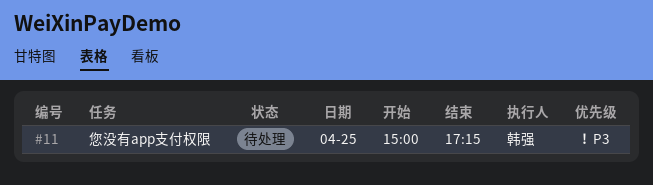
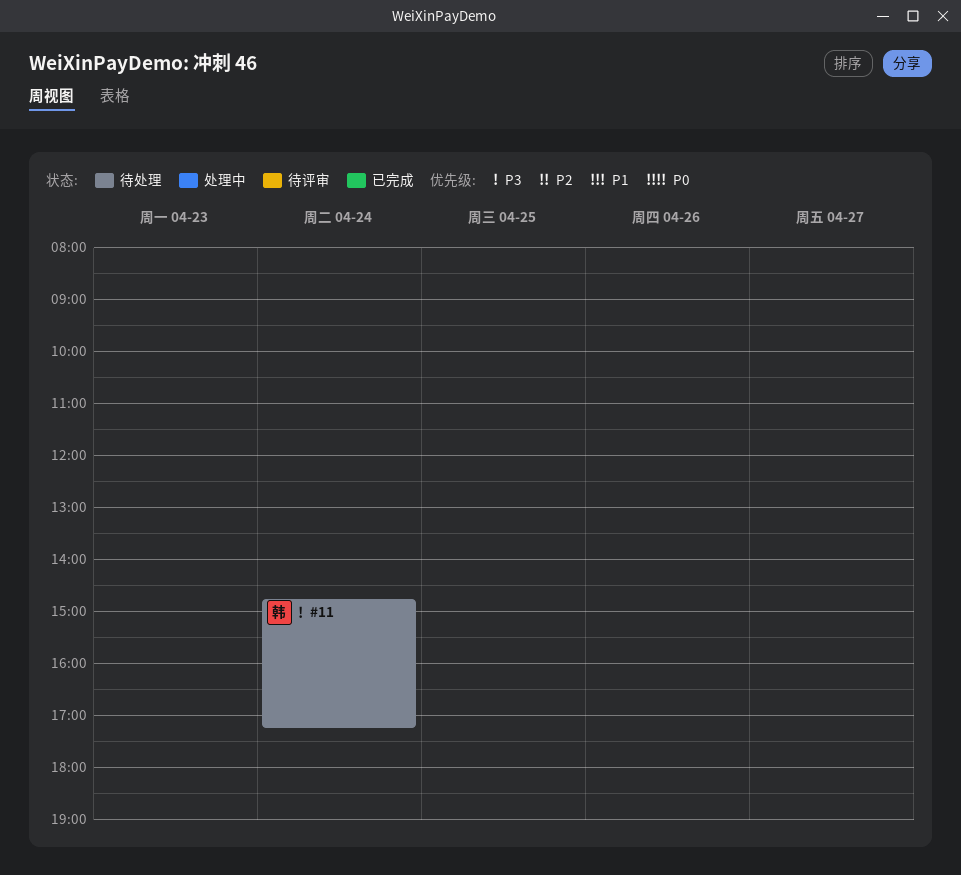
#11, day: Apr 25 -> Apr 24
#11, begins: 15:00 -> 14:45

